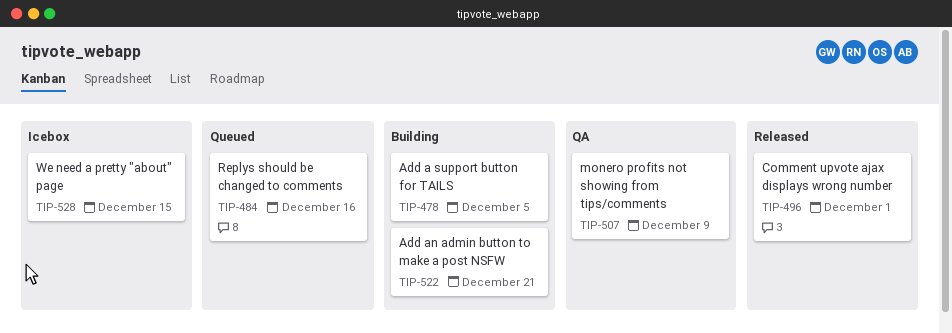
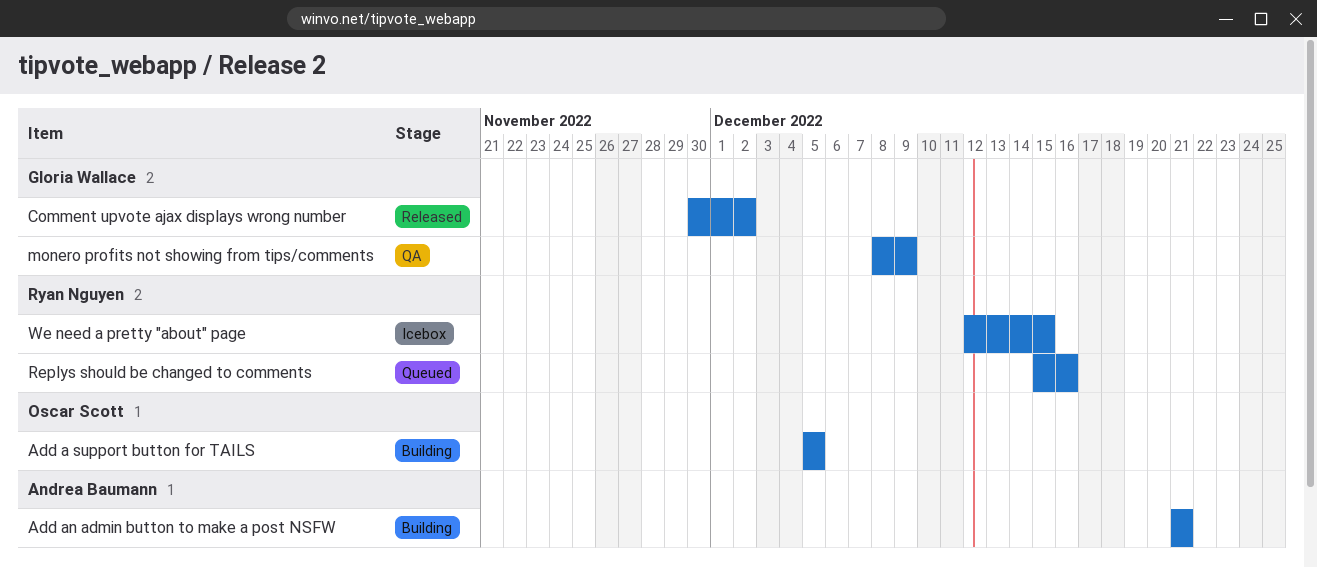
Comment upvote ajax displays wrong number, due: Dec 1 -> Dec 2

